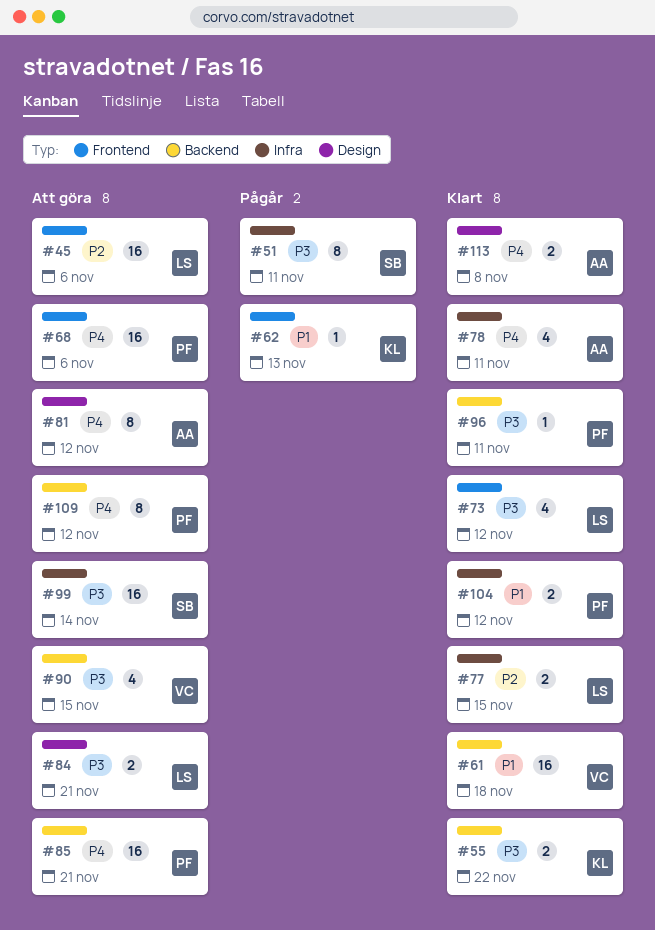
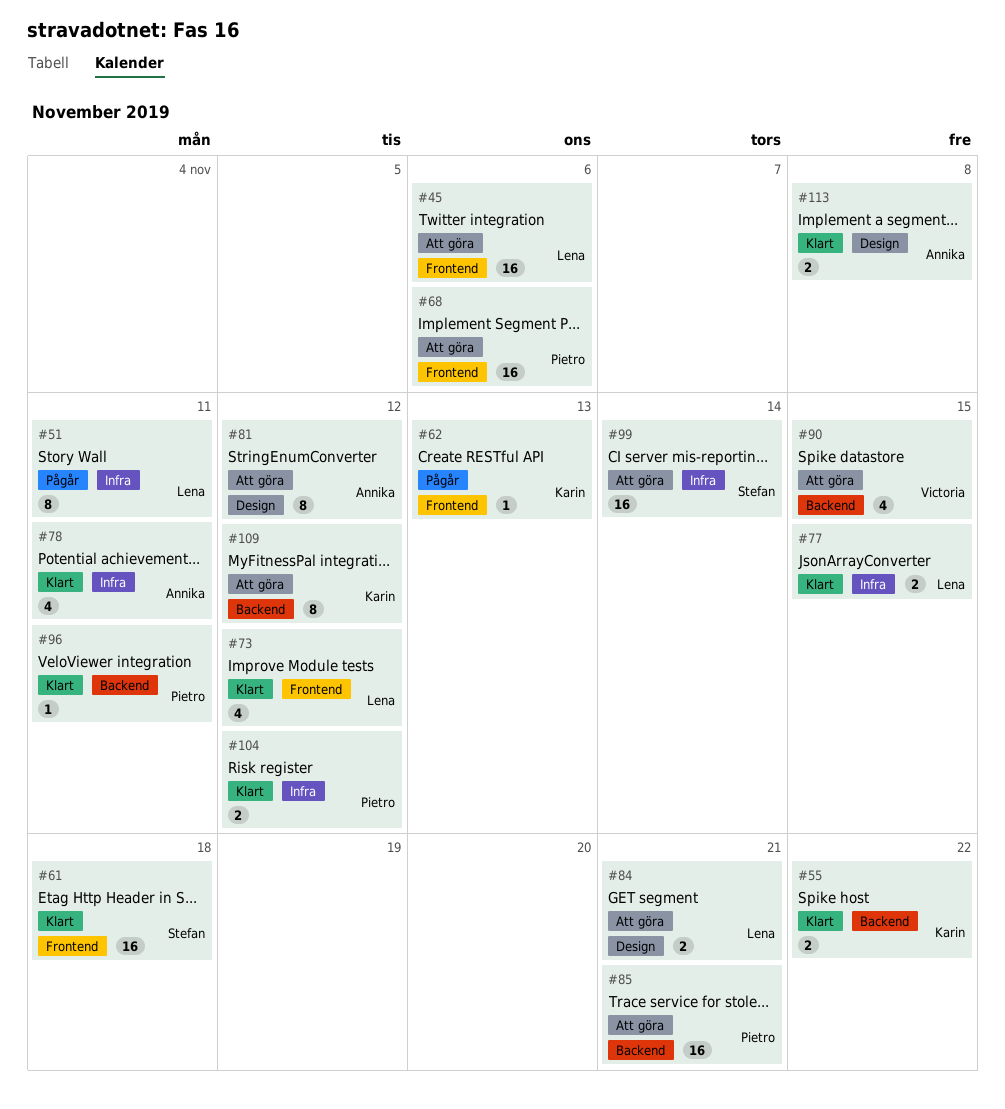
#51, owner: Stefan -> Lena
#61, owner: Victoria -> Stefan
#61, label: Backend -> Frontend
#109, owner: Pietro -> Karin

